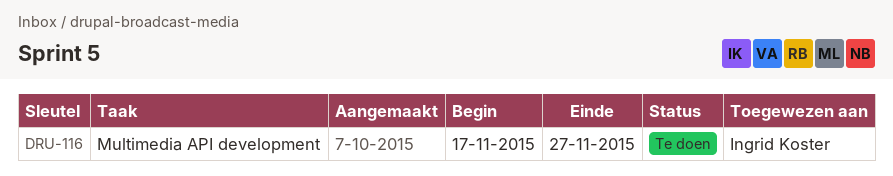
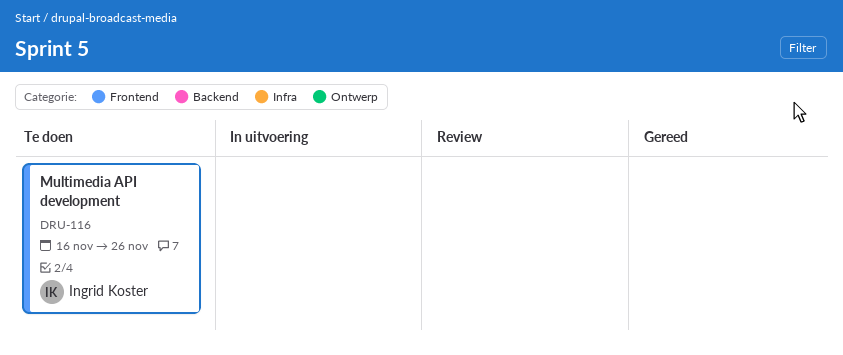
DRU-116, start: Nov 17 -> Nov 16
DRU-116, due: Nov 27 -> Nov 26

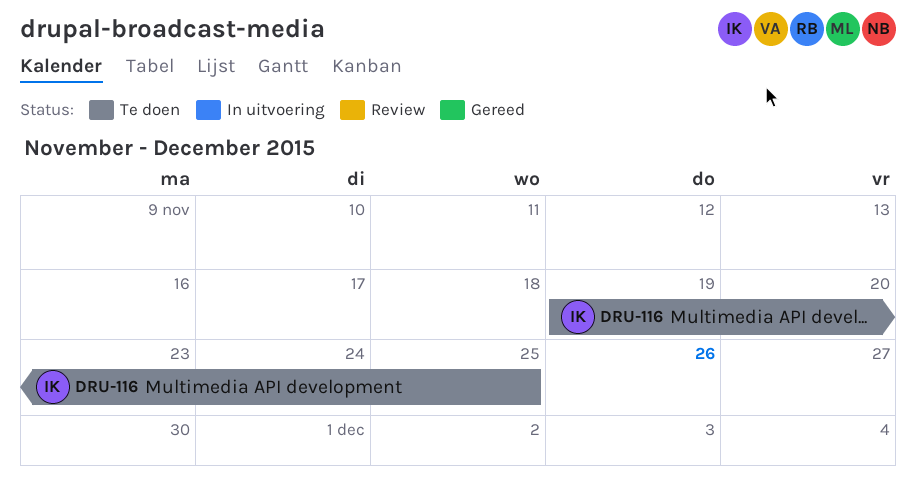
DRU-116, start: Nov 16 -> Nov 19
DRU-116, due: Nov 26 -> Nov 25

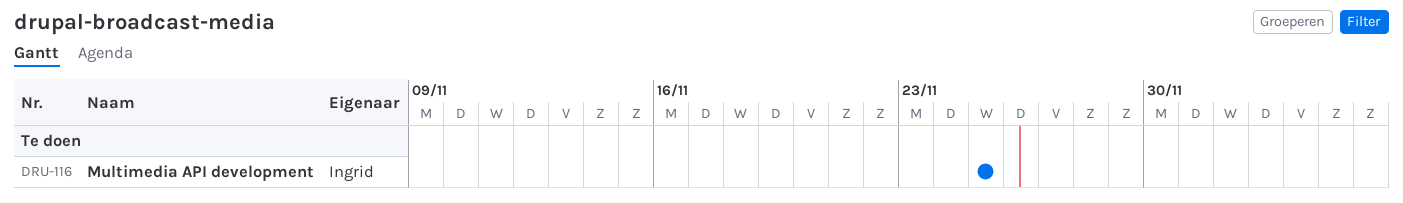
DRU-116, start: Nov 19 -> Nov 25

